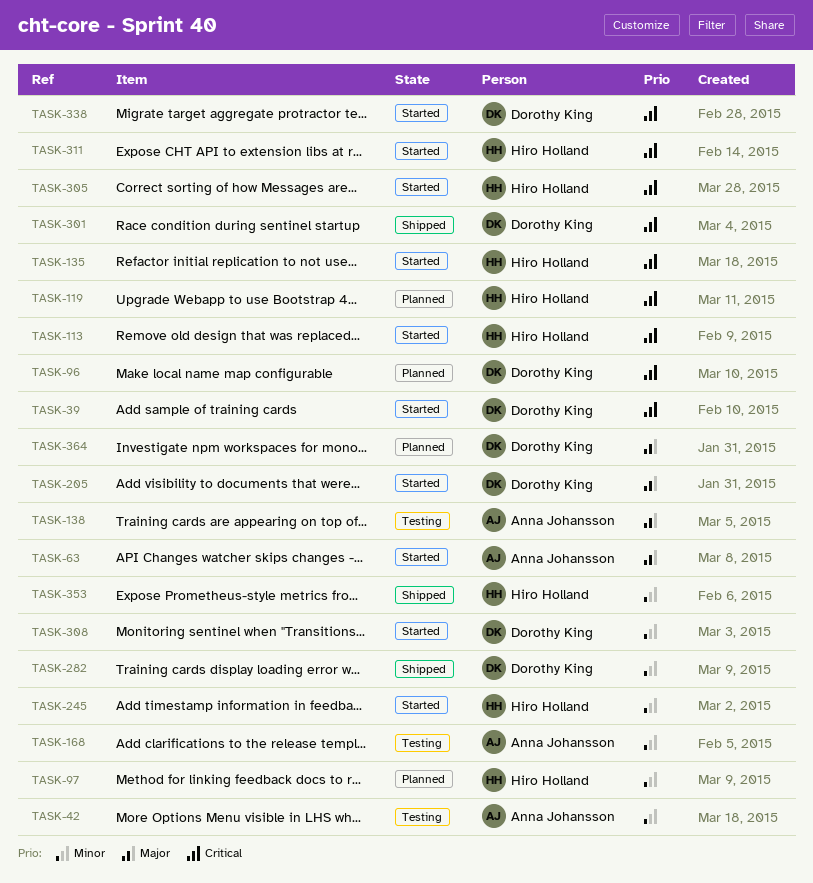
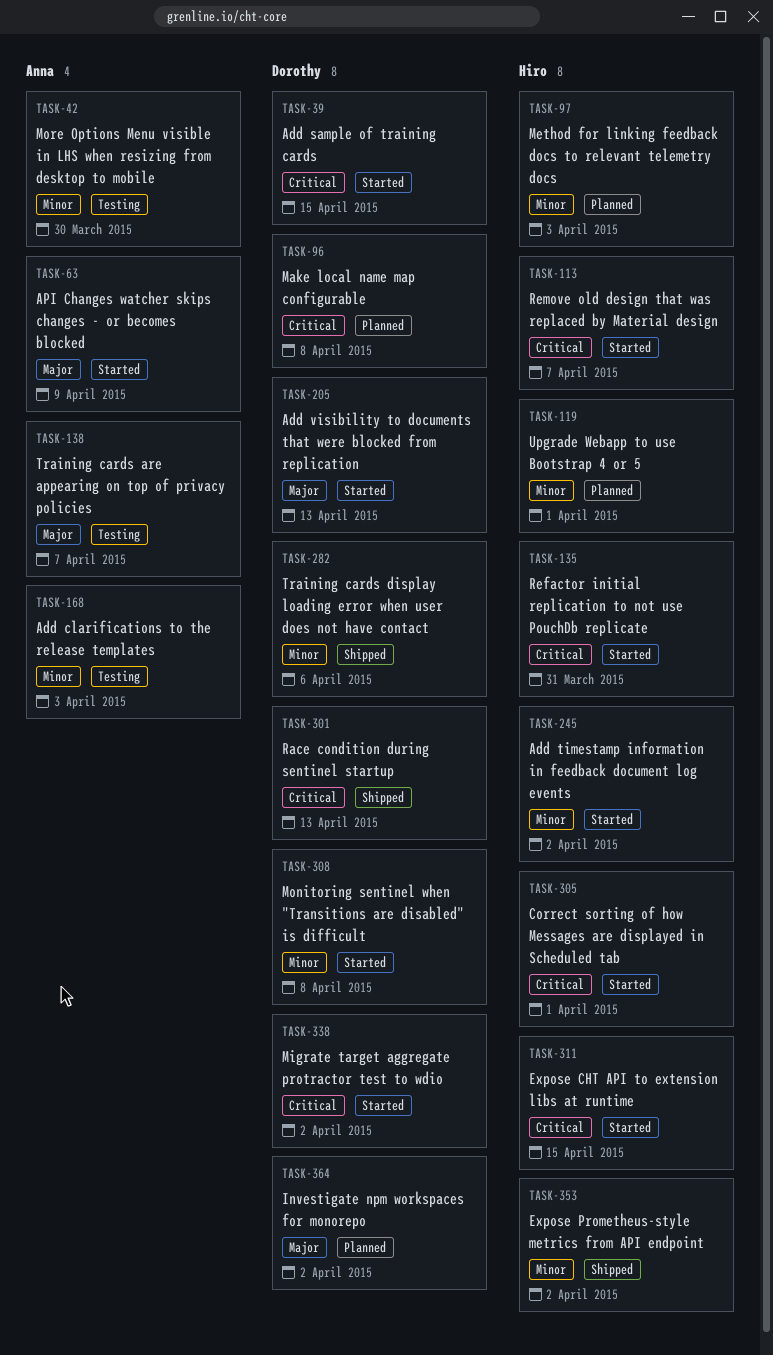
TASK-119, priority: Critical -> Minor

